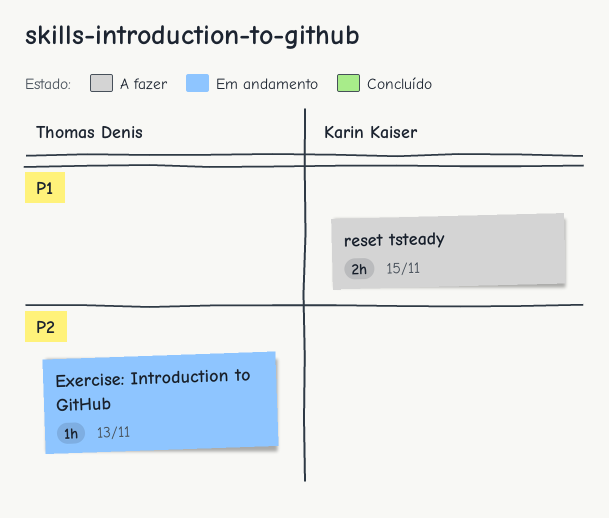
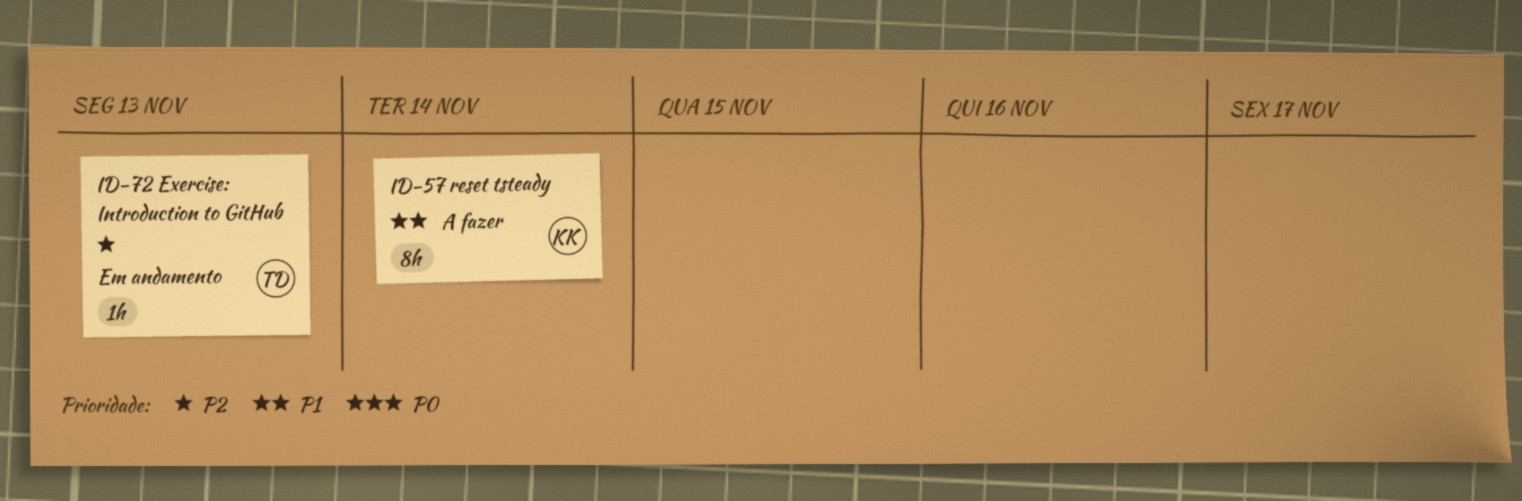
reset tsteady, estimate: 2h -> 8h
reset tsteady, due: Nov 15 -> Nov 14

